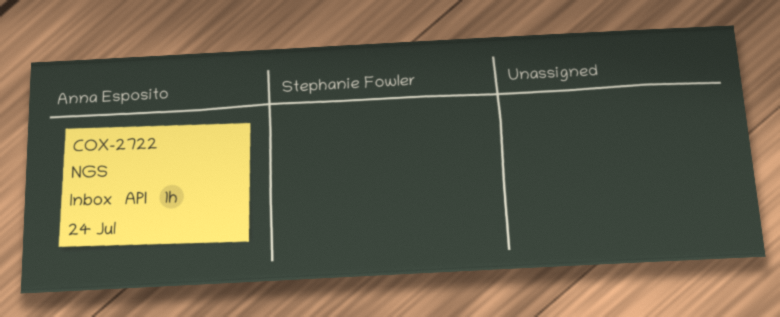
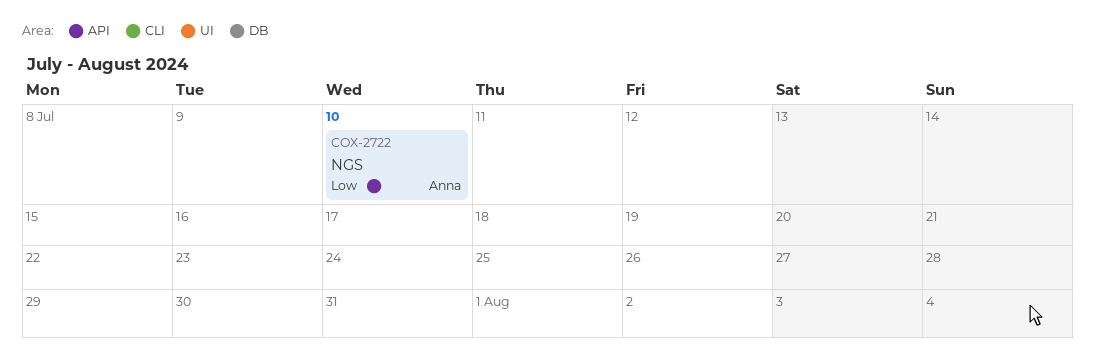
COX-2722, due: Jul 24 -> Jul 10

